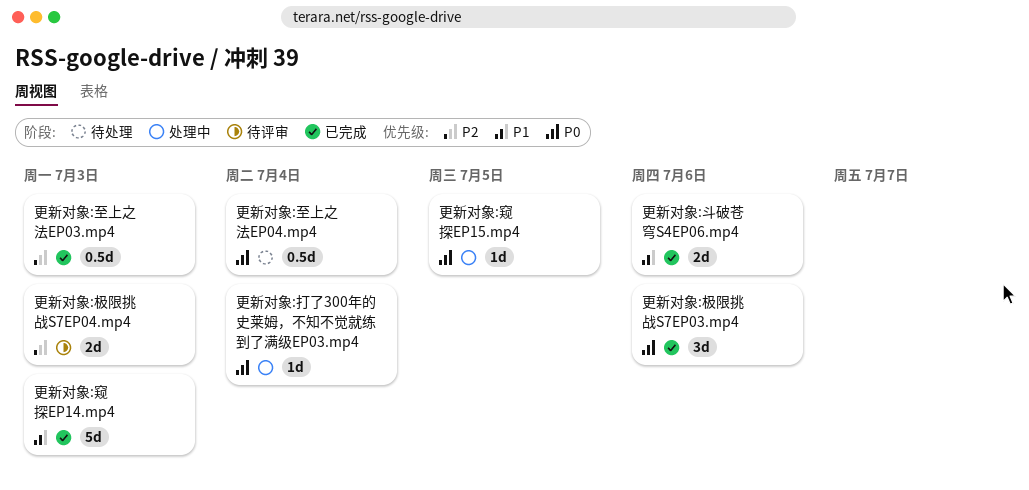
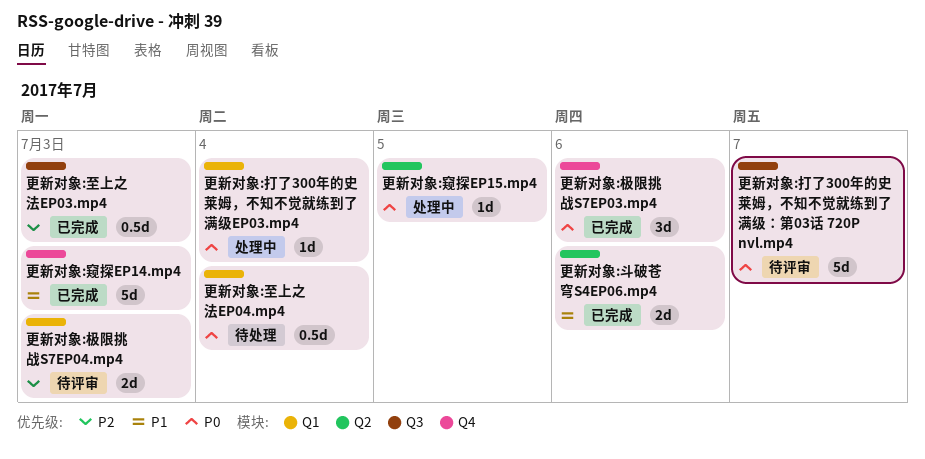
更新对象:打了300年的史莱姆，不知不觉就练到了满级：第03话 720P nvl.mp4: none -> present

